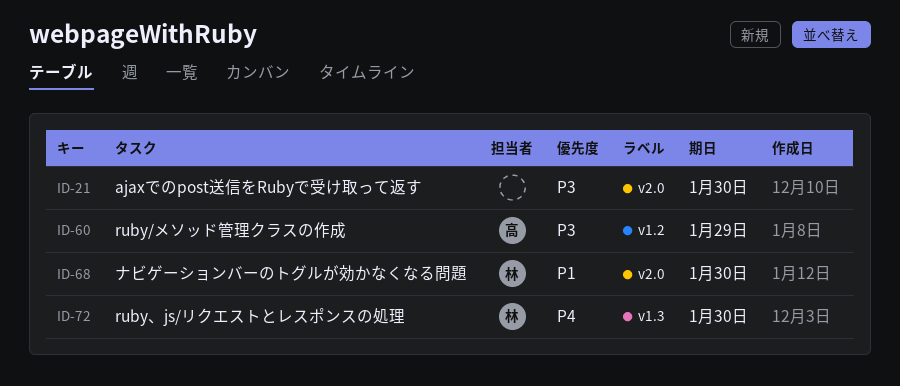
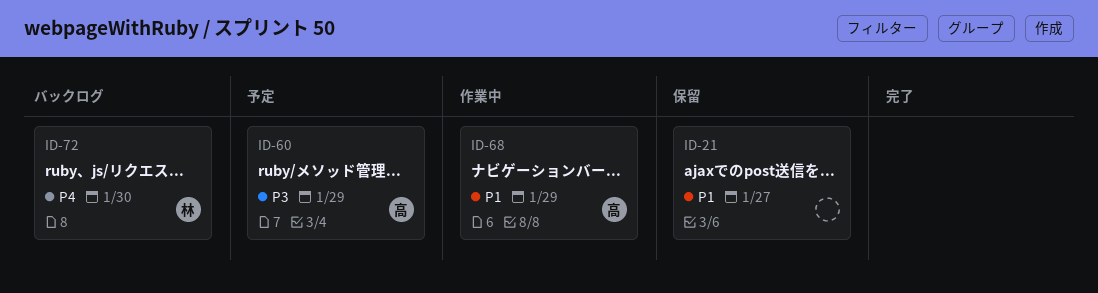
ID-21, priority: P3 -> P1
ID-21, due: Jan 30 -> Jan 27
ID-68, owner: 林 -> 高
ID-68, due: Jan 30 -> Jan 29

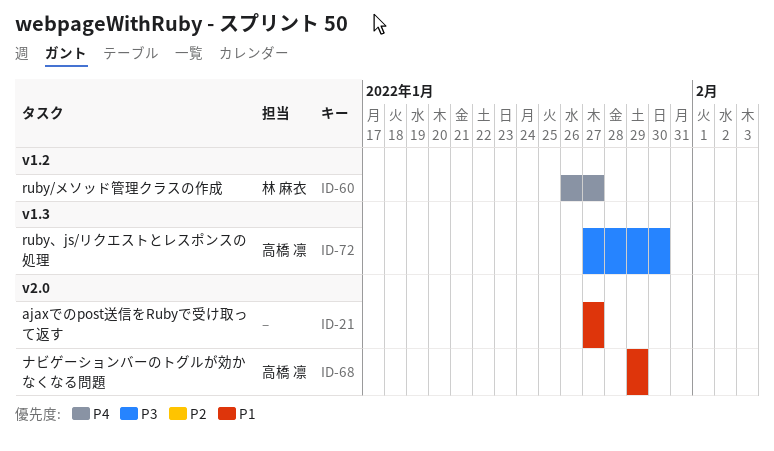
ID-60, owner: 高橋 凛 -> 林 麻衣
ID-60, priority: P3 -> P4
ID-60, due: Jan 29 -> Jan 27
ID-72, owner: 林 麻衣 -> 高橋 凛
ID-72, priority: P4 -> P3

